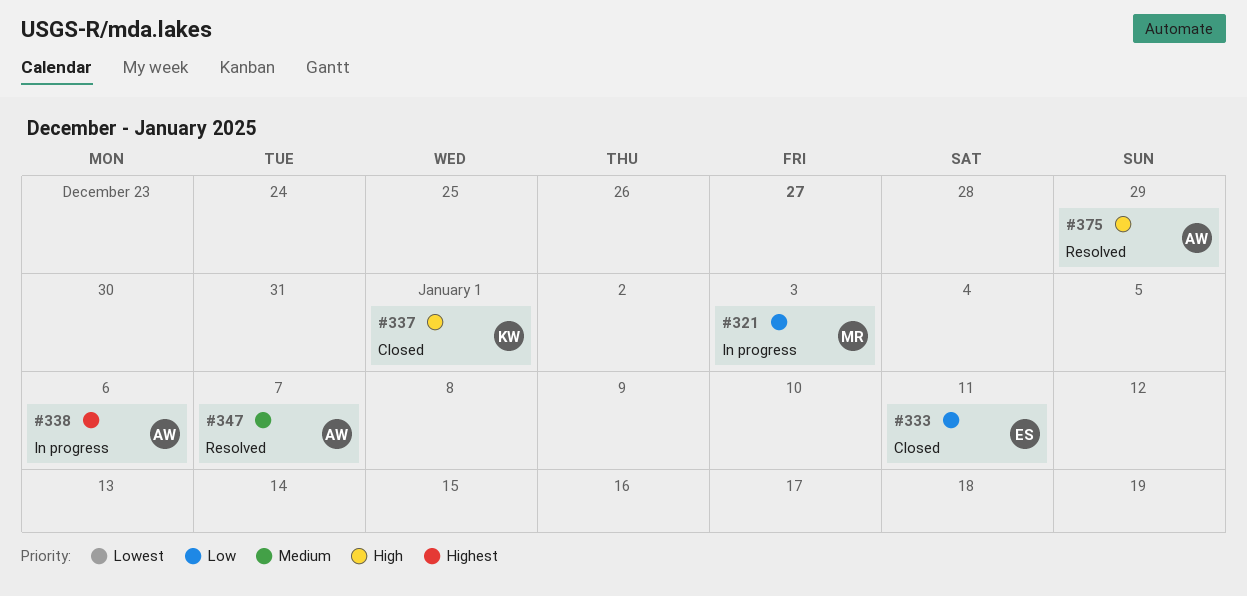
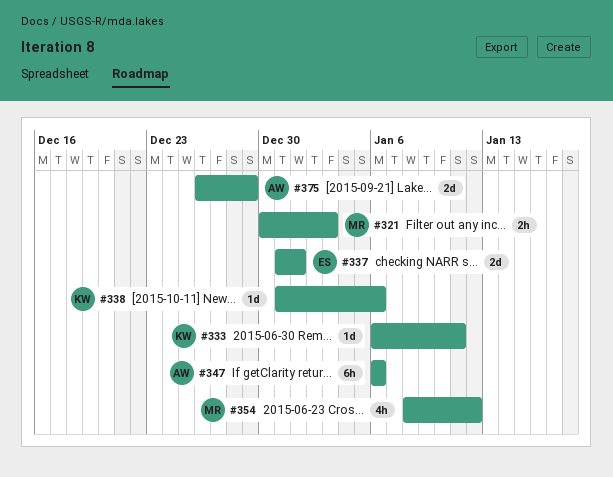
#333, owner: ES -> KW
#337, owner: KW -> ES
#338, owner: AW -> KW
#347, due: Jan 7 -> Jan 6
#354: none -> present

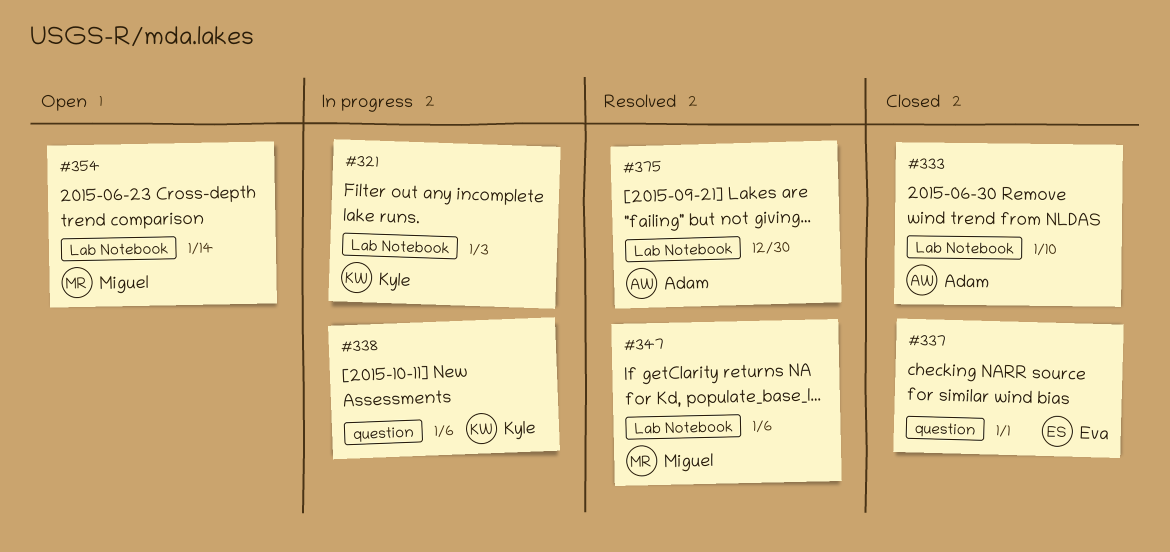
#321, owner: Miguel -> Kyle
#333, owner: Kyle -> Adam
#333, due: Jan 11 -> Jan 10
#347, owner: Adam -> Miguel
#354, due: Jan 12 -> Jan 14
#375, due: Dec 29 -> Dec 30

